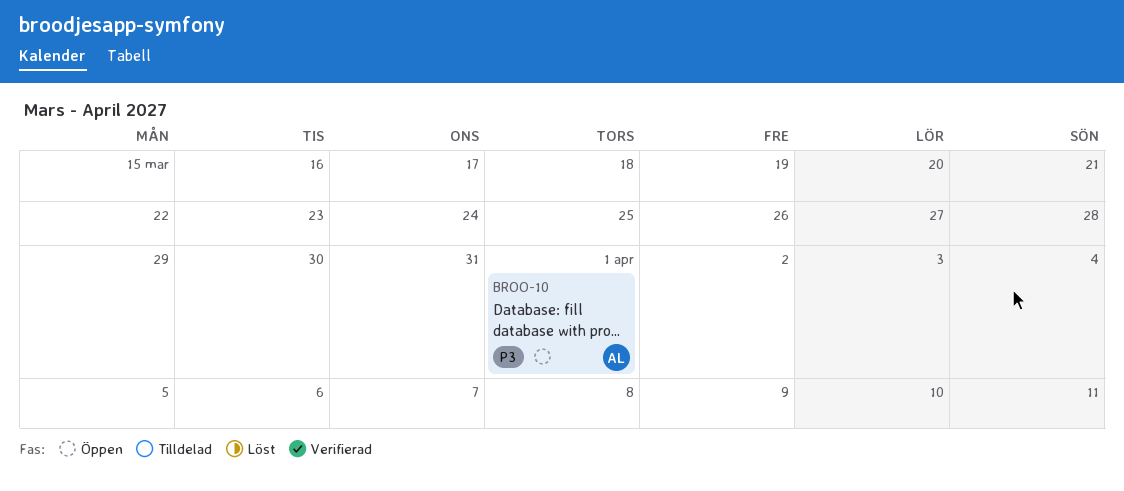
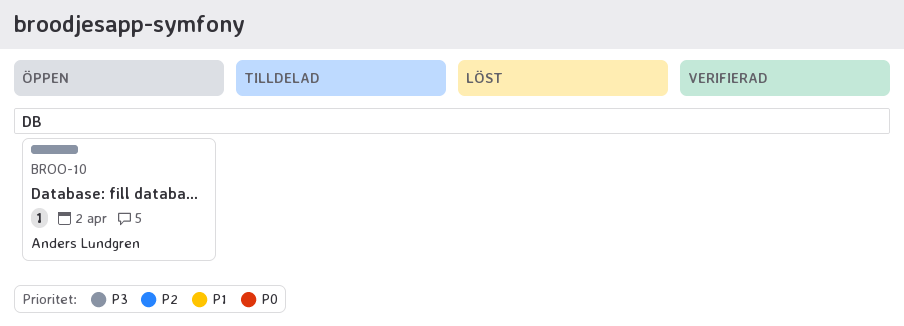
BROO-10, due: Apr 1 -> Apr 2

